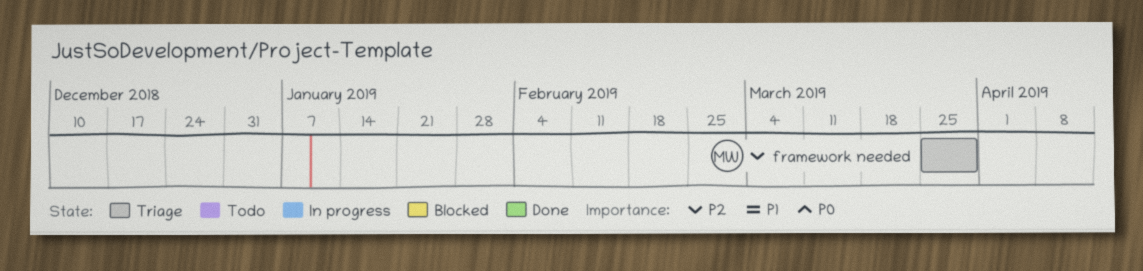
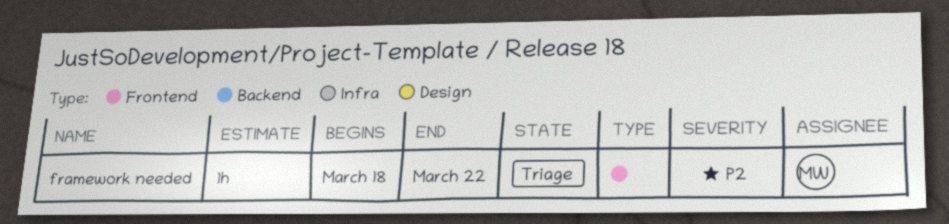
framework needed, start: Mar 25 -> Mar 18
framework needed, due: Mar 29 -> Mar 22

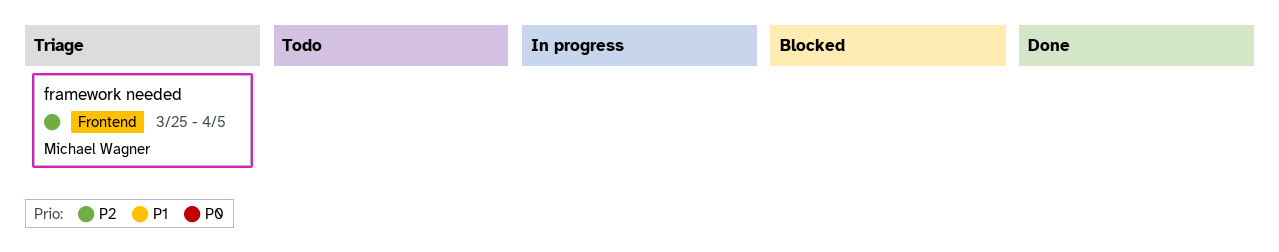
framework needed, start: Mar 18 -> Mar 25
framework needed, due: Mar 22 -> Apr 5

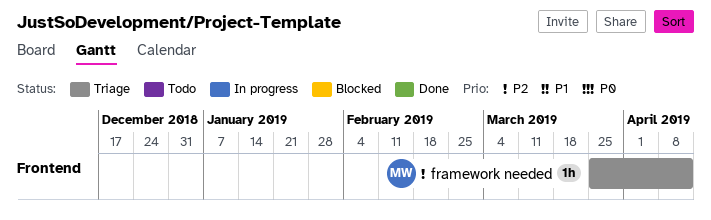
framework needed, due: Apr 5 -> Apr 12

